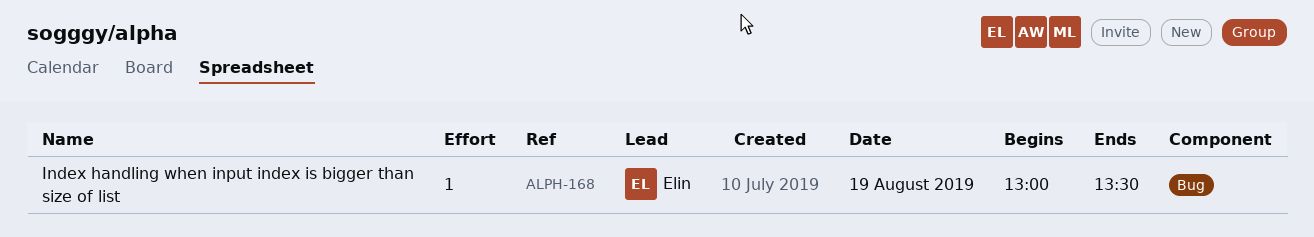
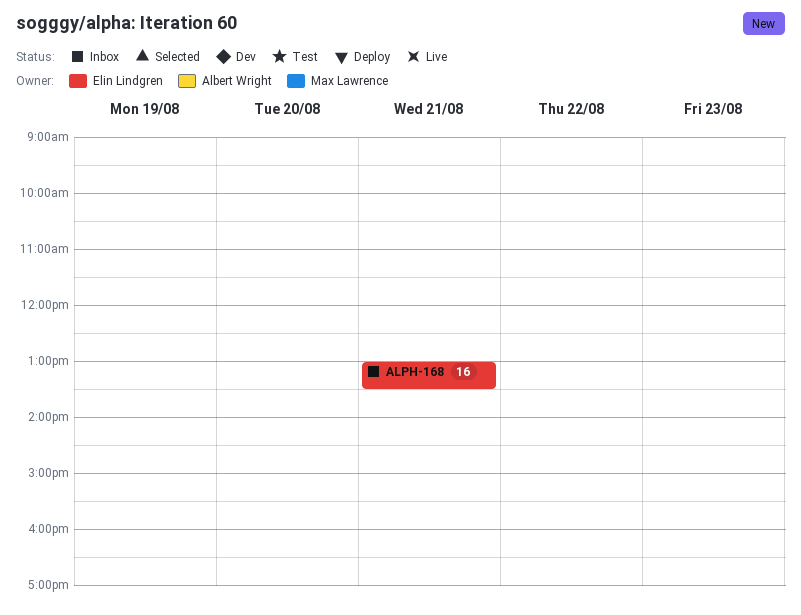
ALPH-168, estimate: 1 -> 16
ALPH-168, day: Aug 19 -> Aug 21

